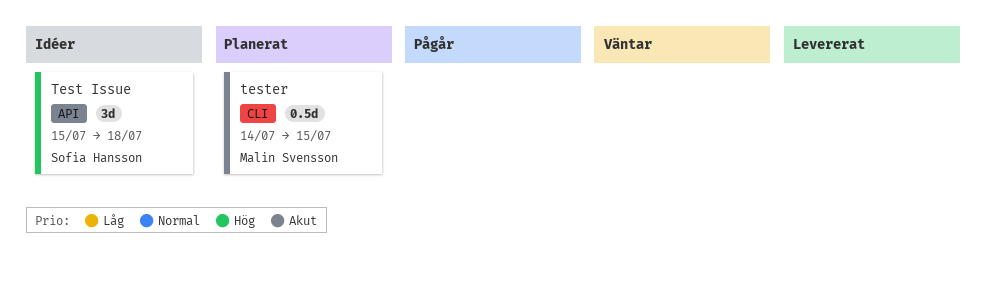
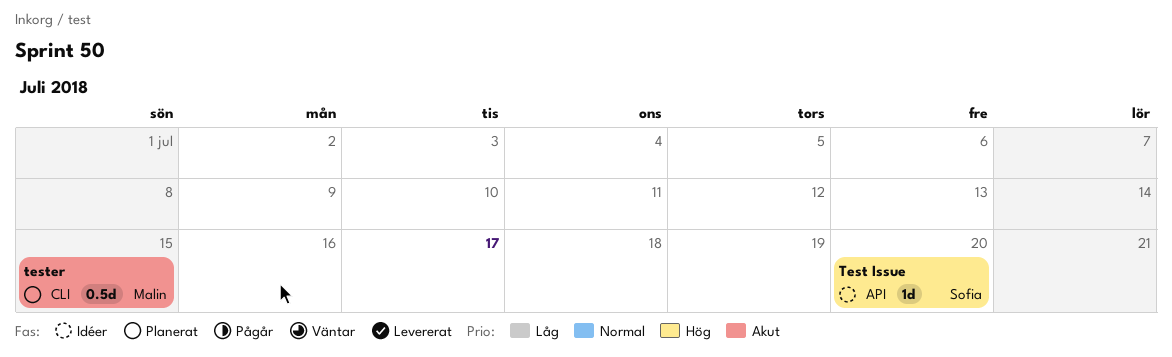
Test Issue, estimate: 3d -> 1d
Test Issue, due: Jul 18 -> Jul 20

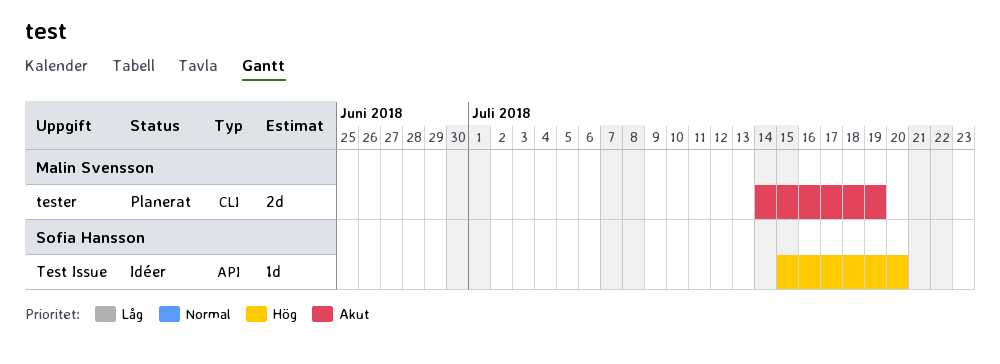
tester, estimate: 0.5d -> 2d
tester, due: Jul 15 -> Jul 19

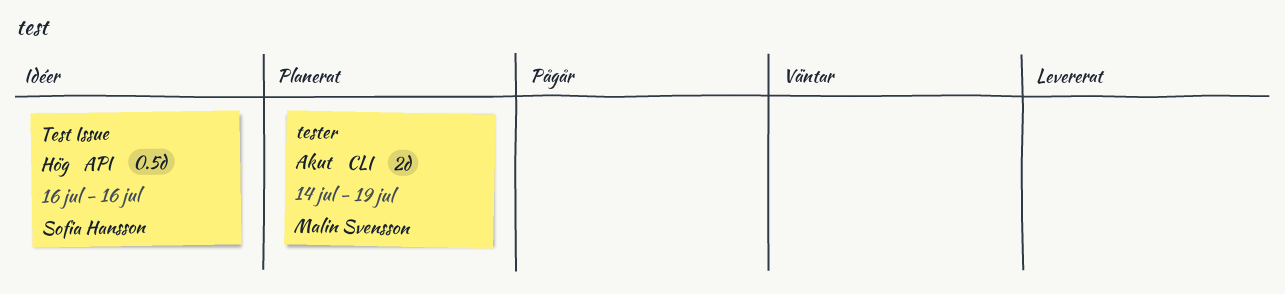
Test Issue, estimate: 1d -> 0.5d
Test Issue, start: Jul 15 -> Jul 16
Test Issue, due: Jul 20 -> Jul 16

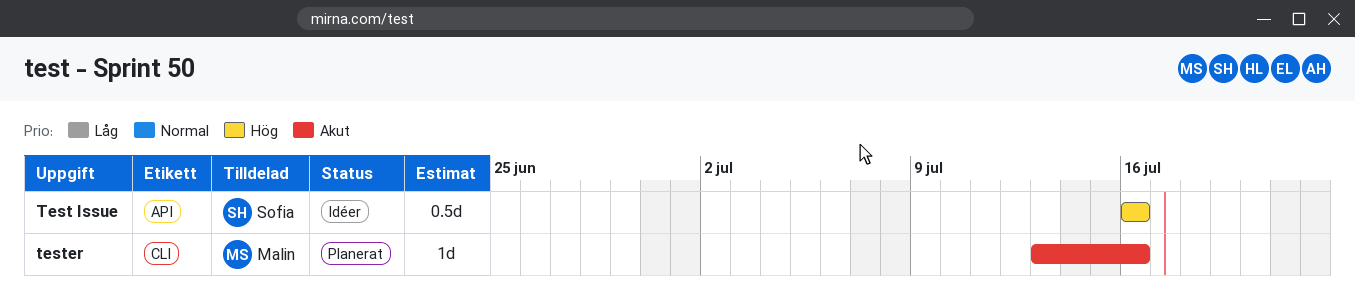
tester, estimate: 2d -> 1d
tester, start: Jul 14 -> Jul 13
tester, due: Jul 19 -> Jul 16

